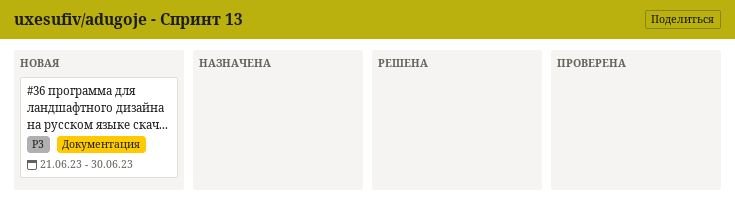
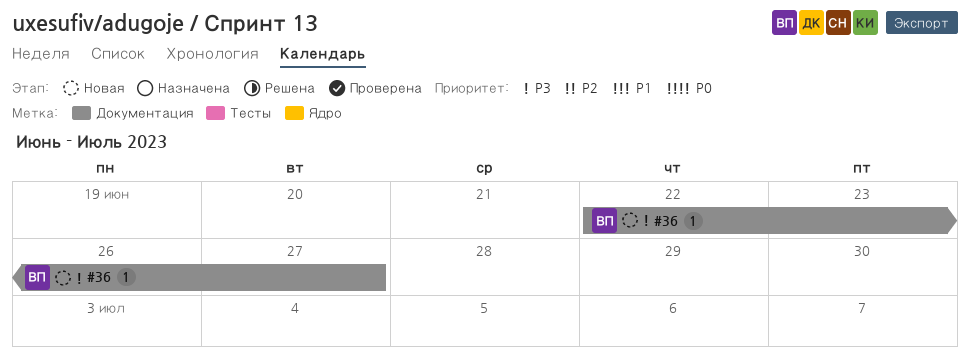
#36, start: Jun 21 -> Jun 22
#36, due: Jun 30 -> Jun 27

